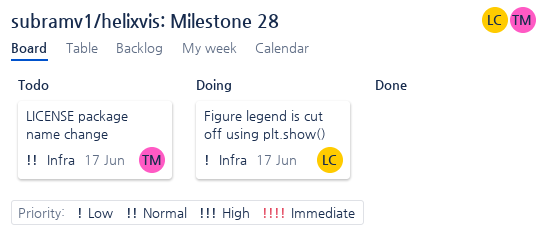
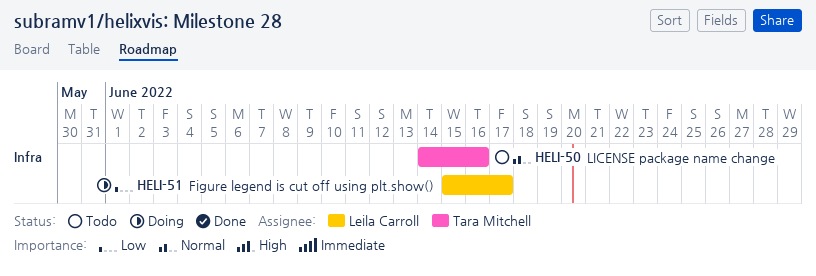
LICENSE package name change, due: Jun 17 -> Jun 16

